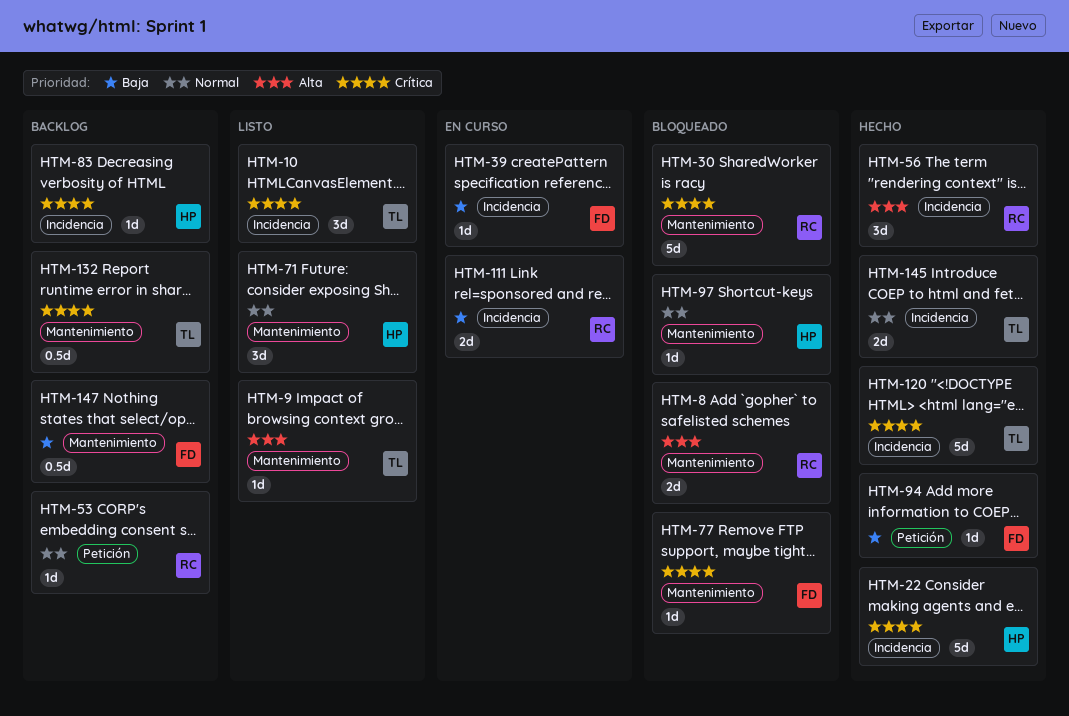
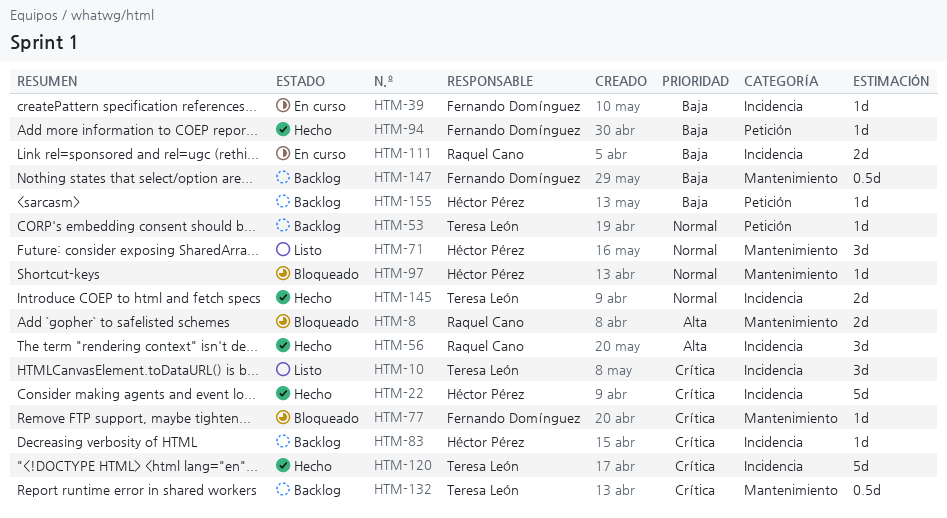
HTM-9: present -> none
HTM-30: present -> none
HTM-53, owner: Raquel Cano -> Teresa León
HTM-155: none -> present

